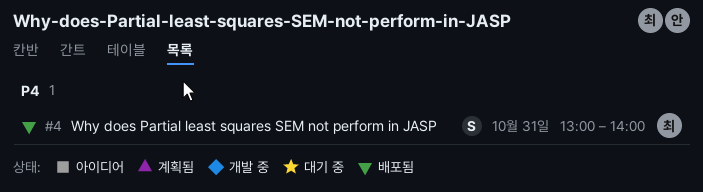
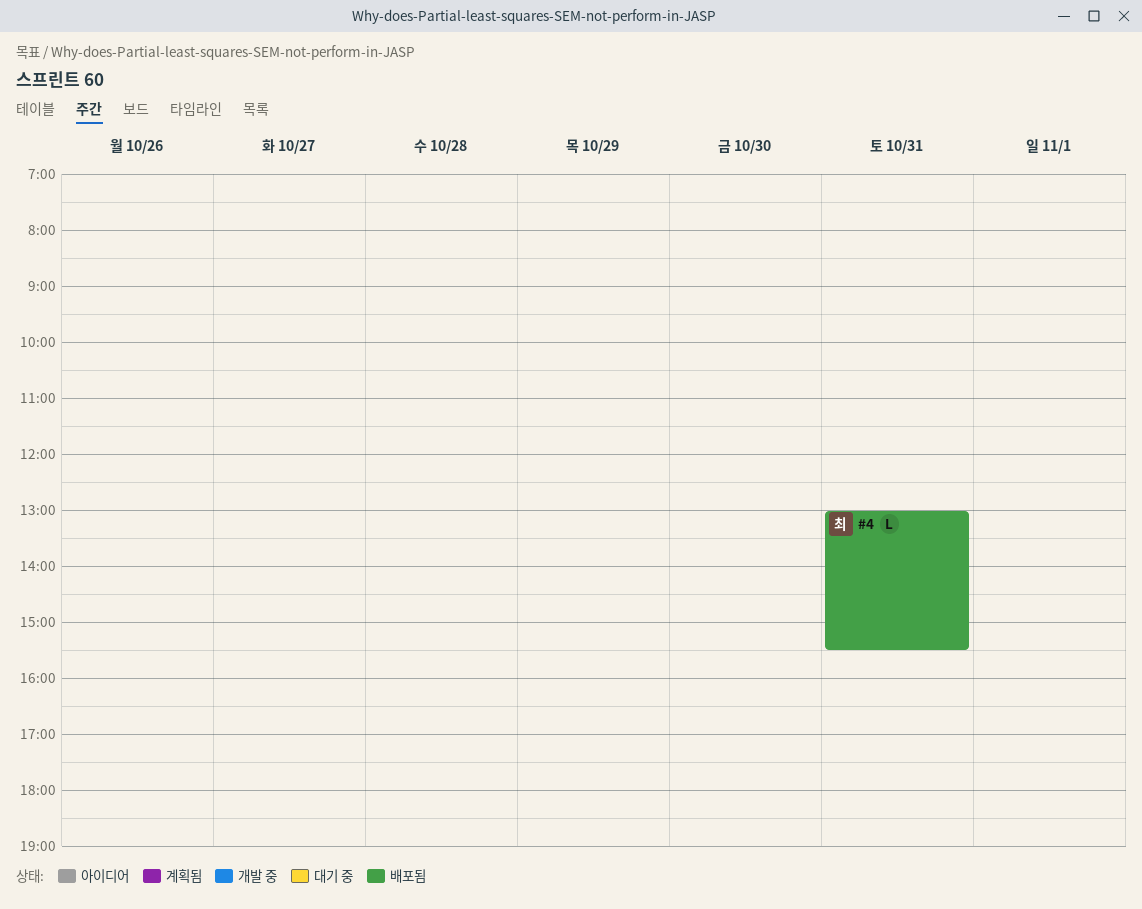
#4, estimate: S -> L
#4, ends: 14:00 -> 15:30

